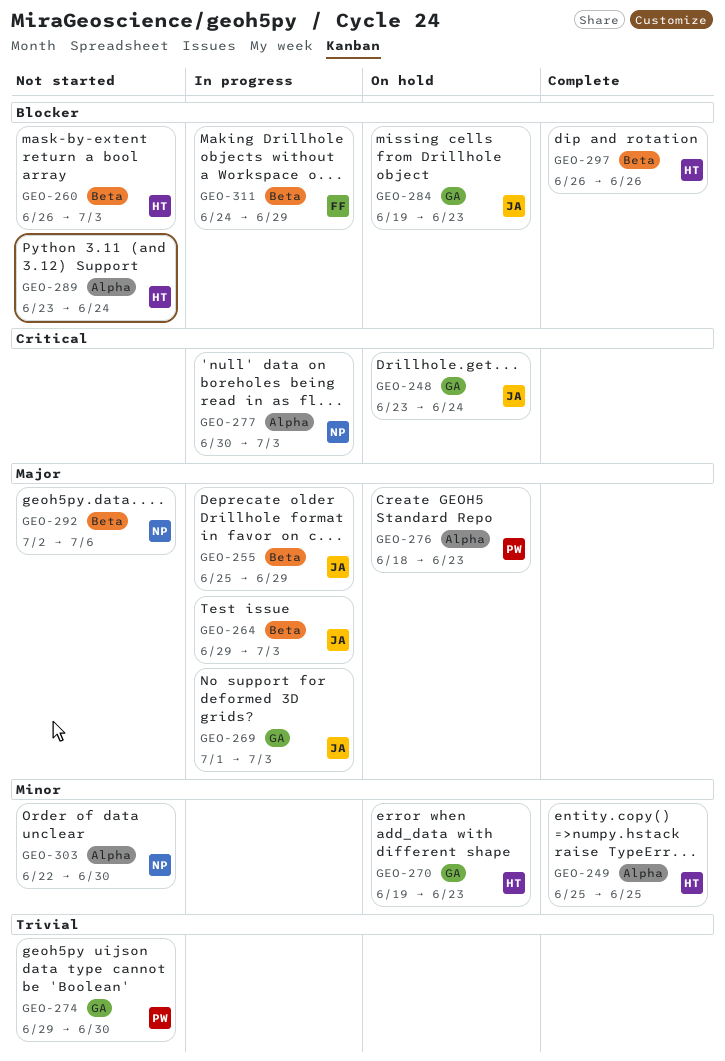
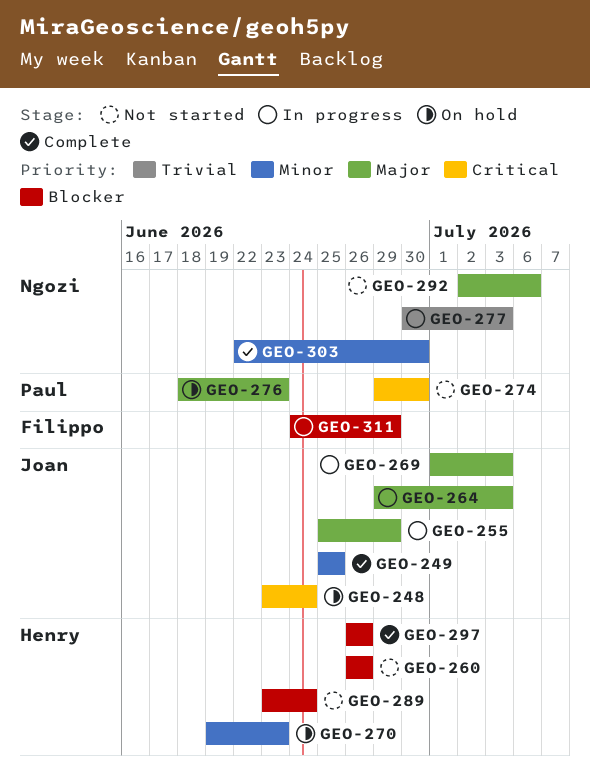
GEO-249, owner: Henry -> Joan
GEO-260, due: Jul 3 -> Jun 26
GEO-274, priority: Trivial -> Critical
GEO-277, priority: Critical -> Trivial
GEO-284: present -> none
GEO-303, status: Not started -> Complete

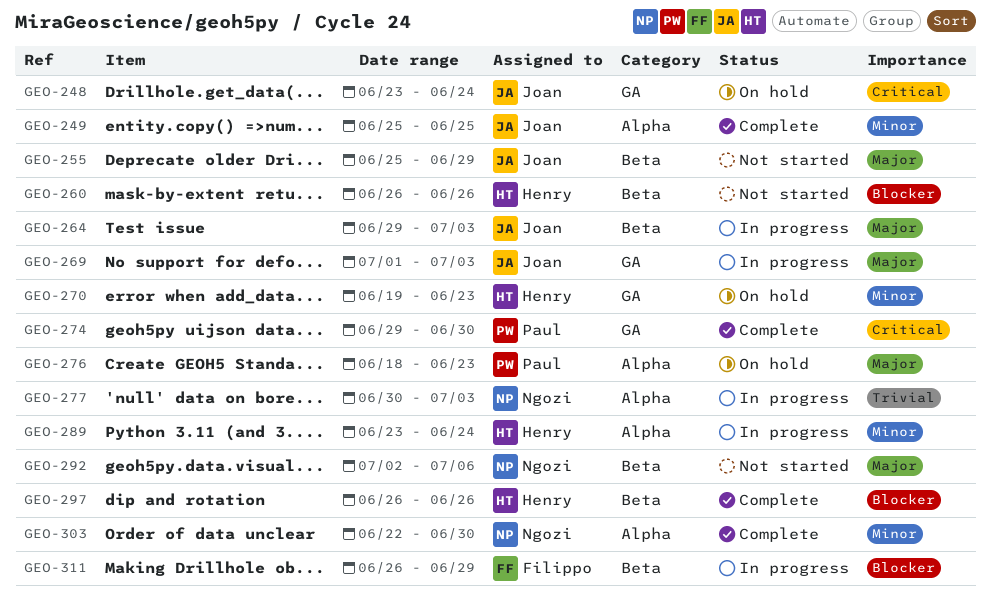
GEO-255, status: In progress -> Not started
GEO-274, status: Not started -> Complete
GEO-289, status: Not started -> In progress
GEO-289, priority: Blocker -> Minor
GEO-311, start: Jun 24 -> Jun 26

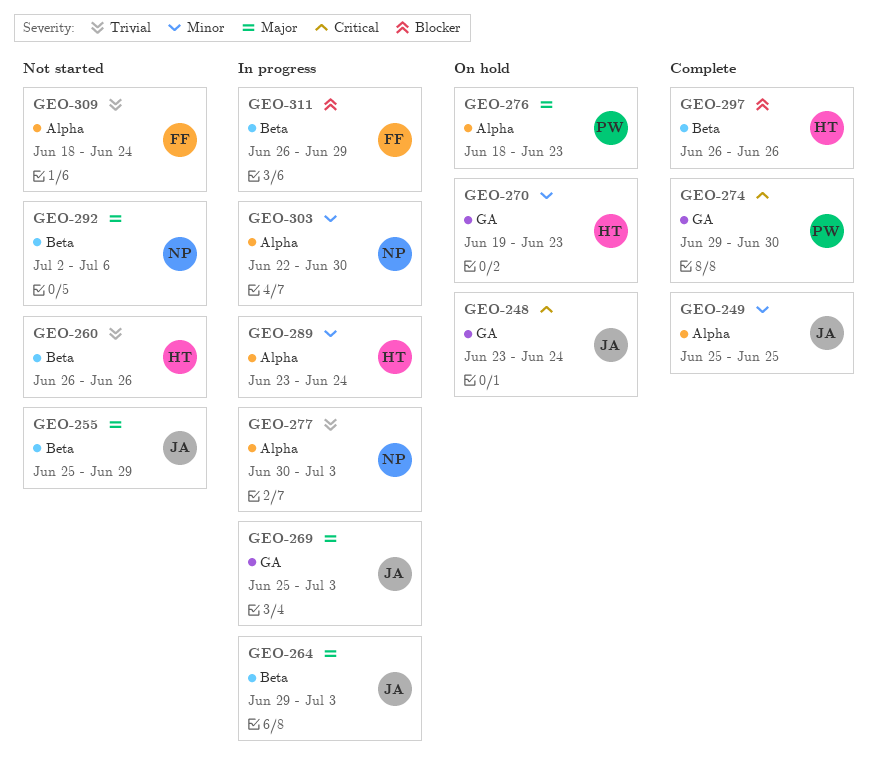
GEO-260, priority: Blocker -> Trivial
GEO-269, start: Jul 1 -> Jun 25
GEO-303, status: Complete -> In progress
GEO-309: none -> present

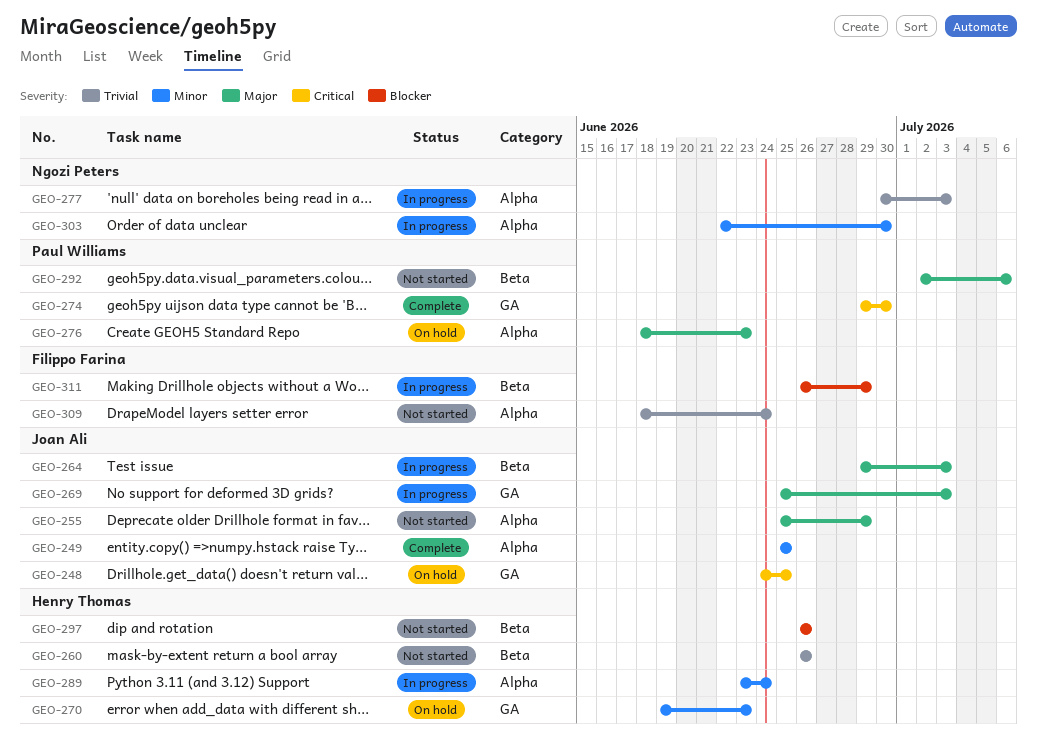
GEO-248, start: Jun 23 -> Jun 24
GEO-248, due: Jun 24 -> Jun 25
GEO-255, label: Beta -> Alpha
GEO-292, owner: Ngozi Peters -> Paul Williams
GEO-297, status: Complete -> Not started

